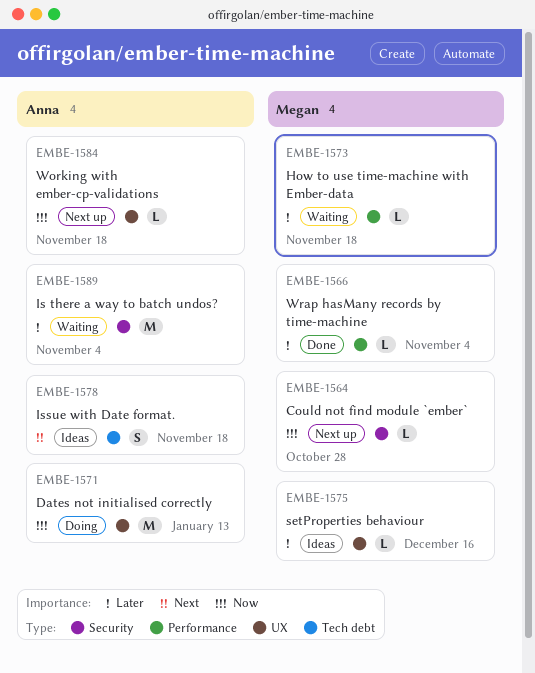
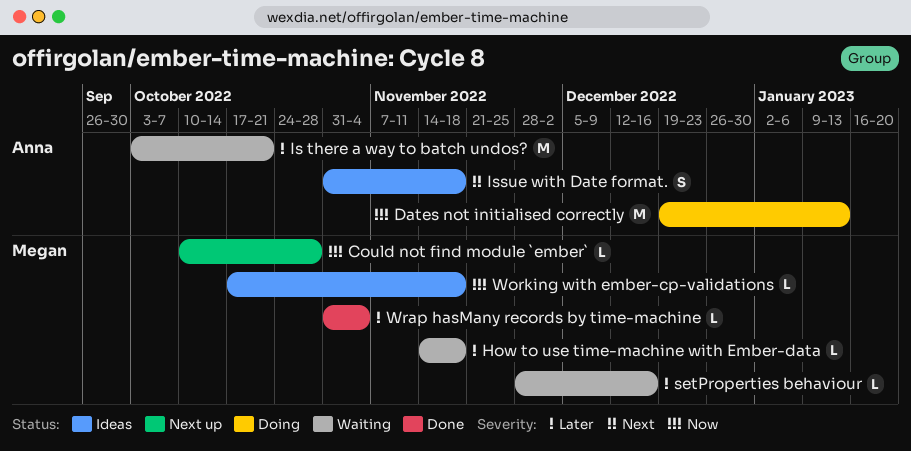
Is there a way to batch undos?, due: Nov 4 -> Oct 21
setProperties behaviour, status: Ideas -> Waiting
Working with ember-cp-validations, status: Next up -> Ideas
Working with ember-cp-validations, owner: Anna -> Megan

